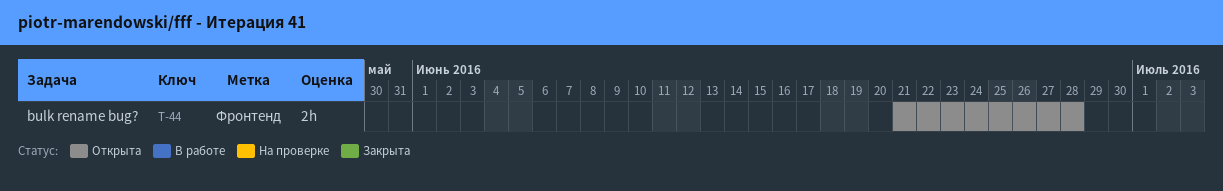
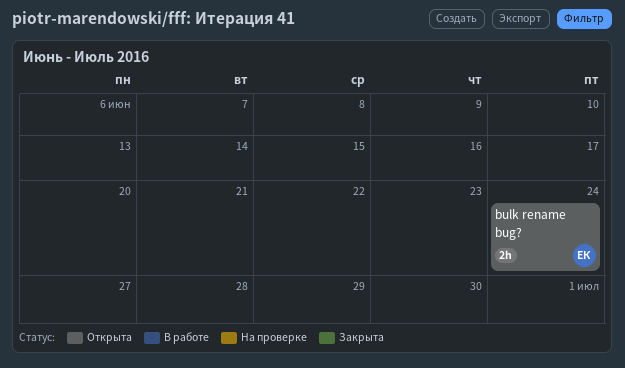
bulk rename bug?, due: Jun 28 -> Jun 24

